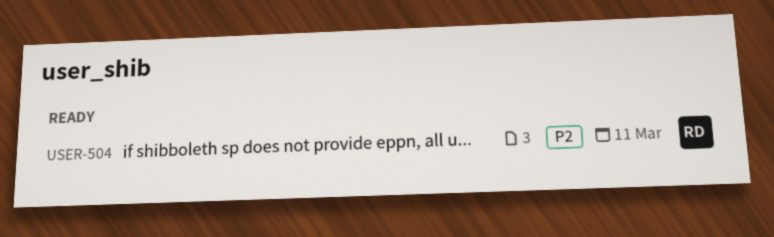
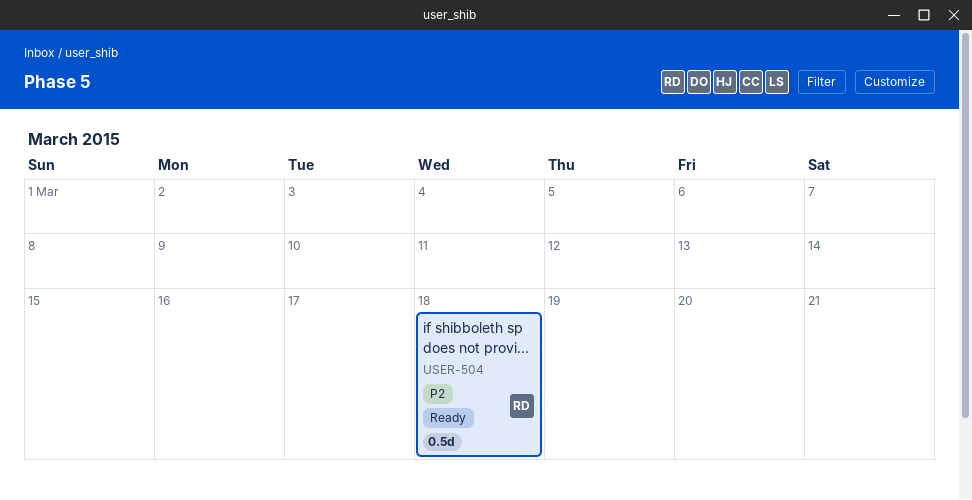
USER-504, due: Mar 11 -> Mar 18

